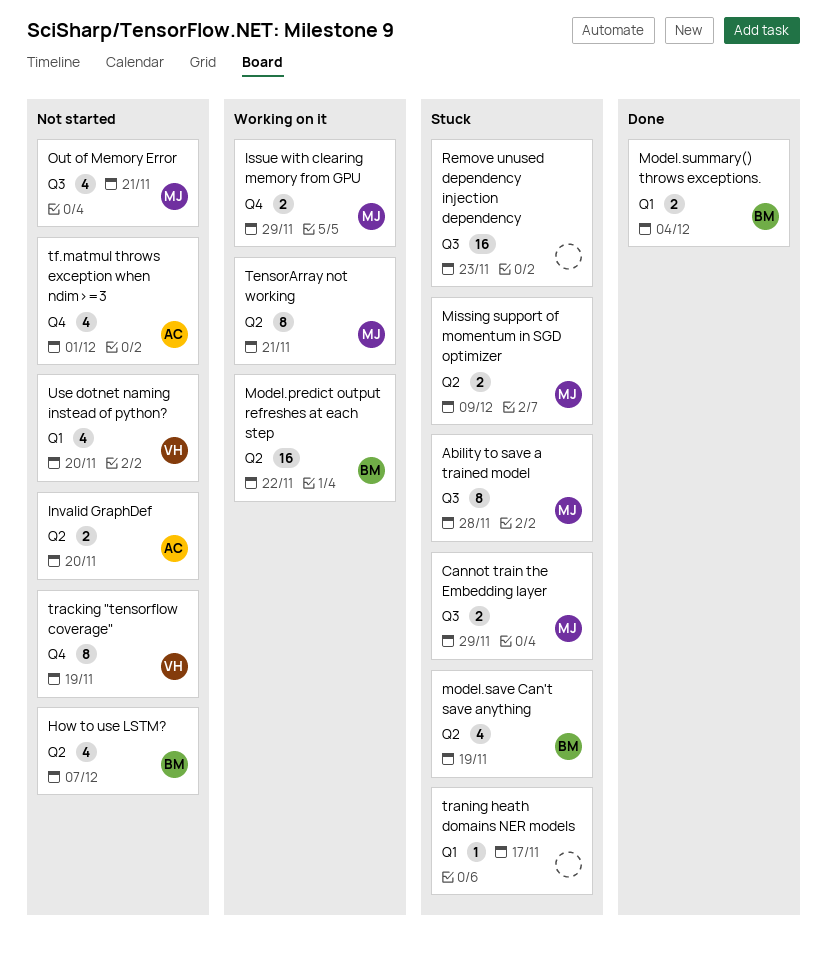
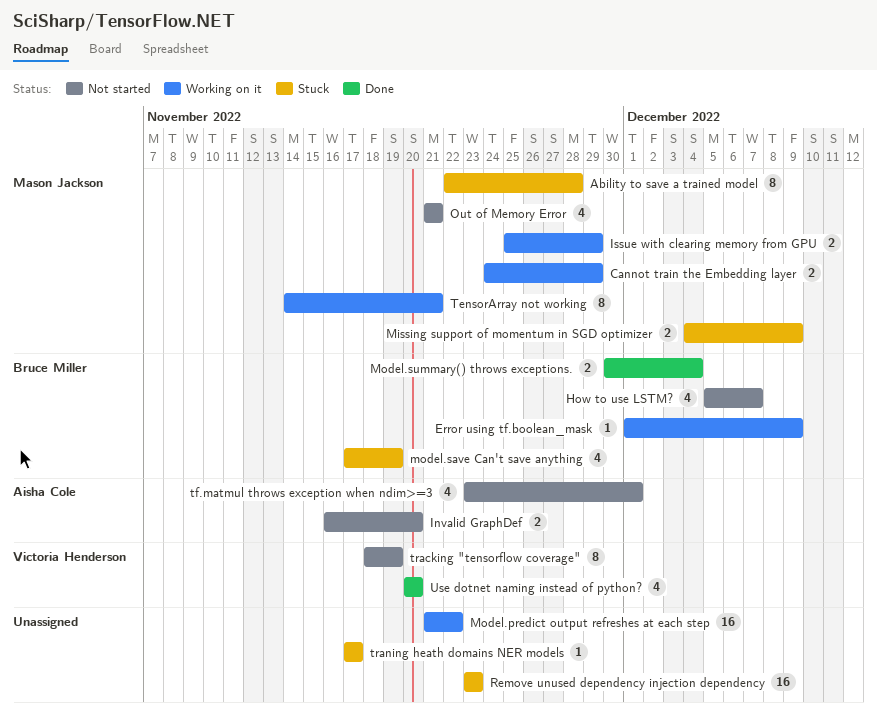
Cannot train the Embedding layer, status: Stuck -> Working on it
Error using tf.boolean_mask: none -> present
Model.predict output refreshes at each step, owner: Bruce Miller -> none
Use dotnet naming instead of python?, status: Not started -> Done

